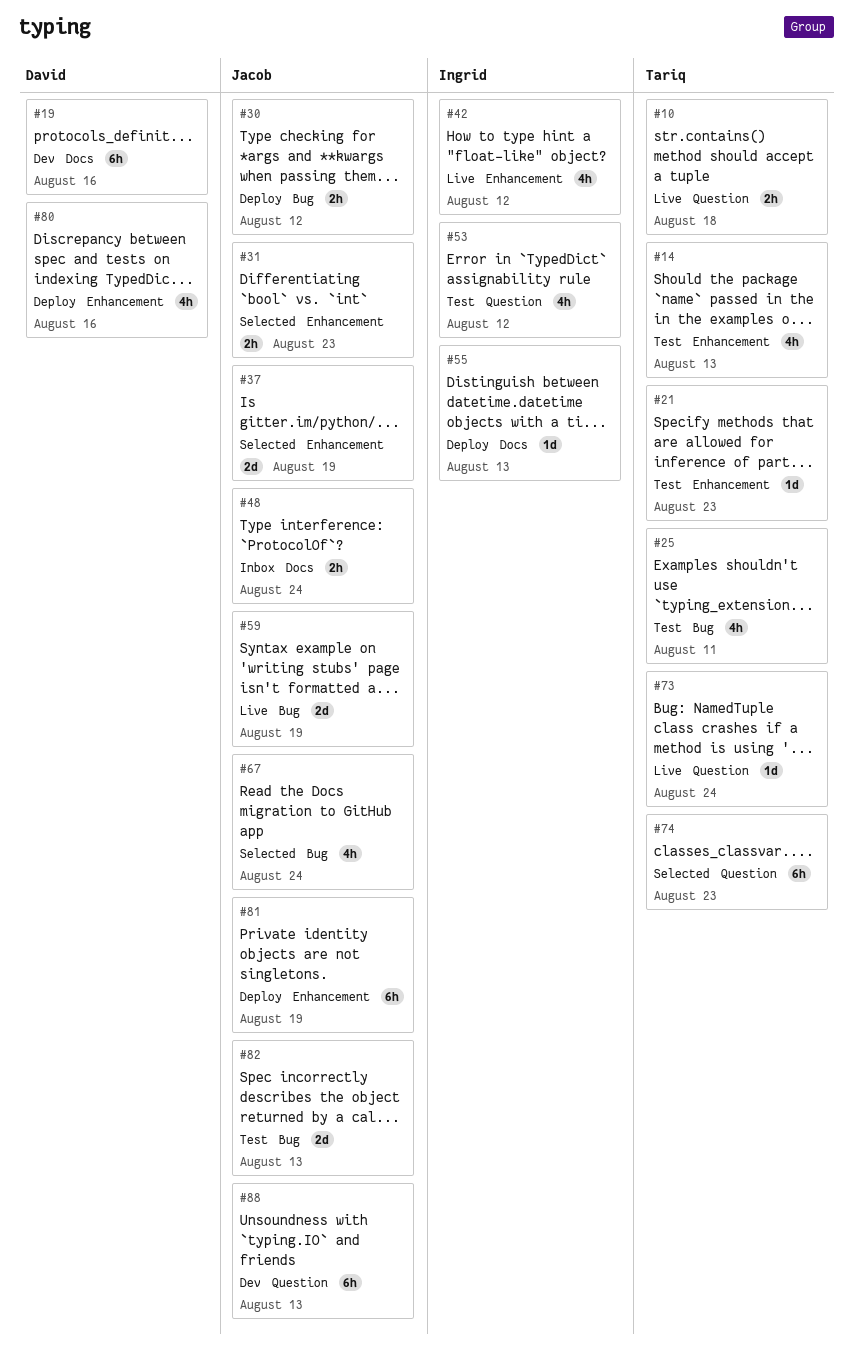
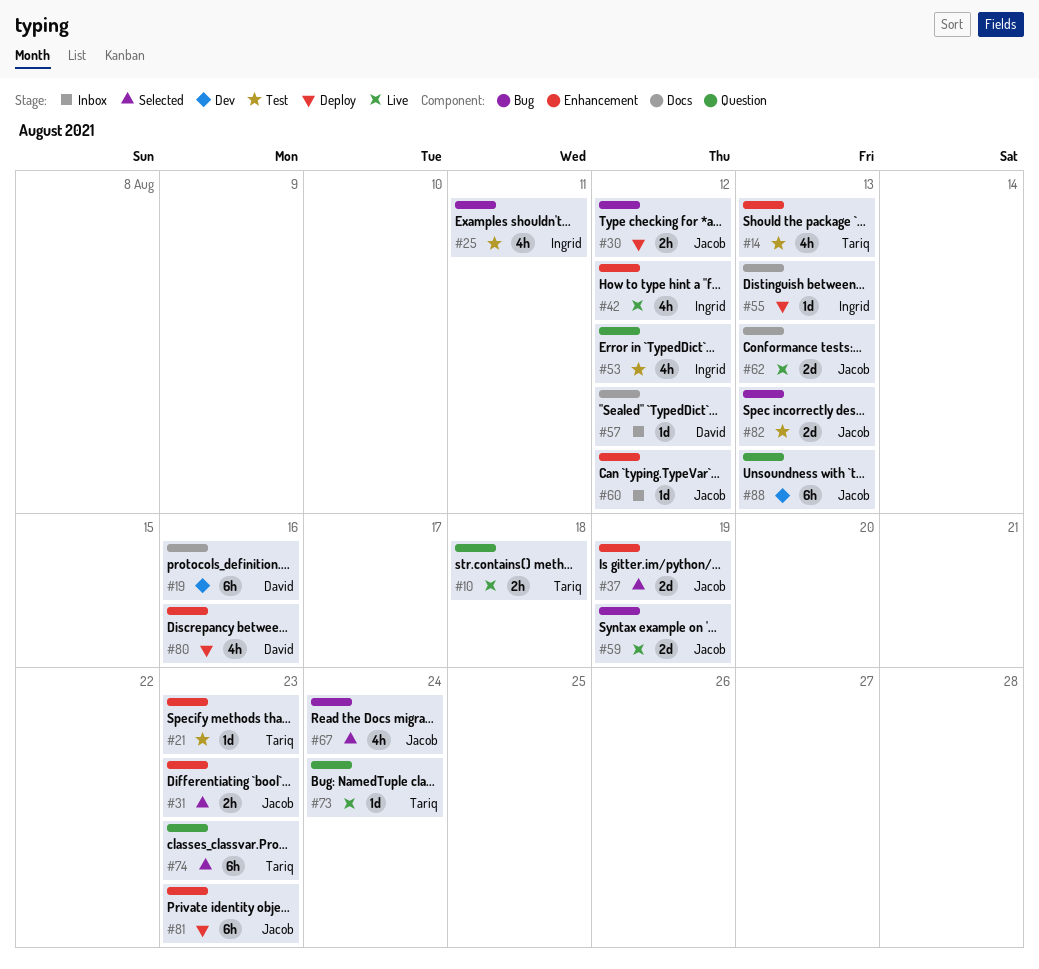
#25, owner: Tariq -> Ingrid
#48: present -> none
#57: none -> present
#60: none -> present
#62: none -> present
#81, due: Aug 19 -> Aug 23

